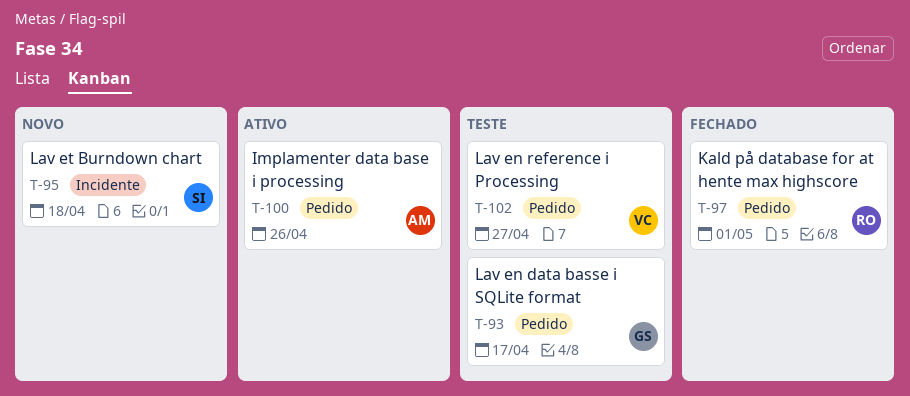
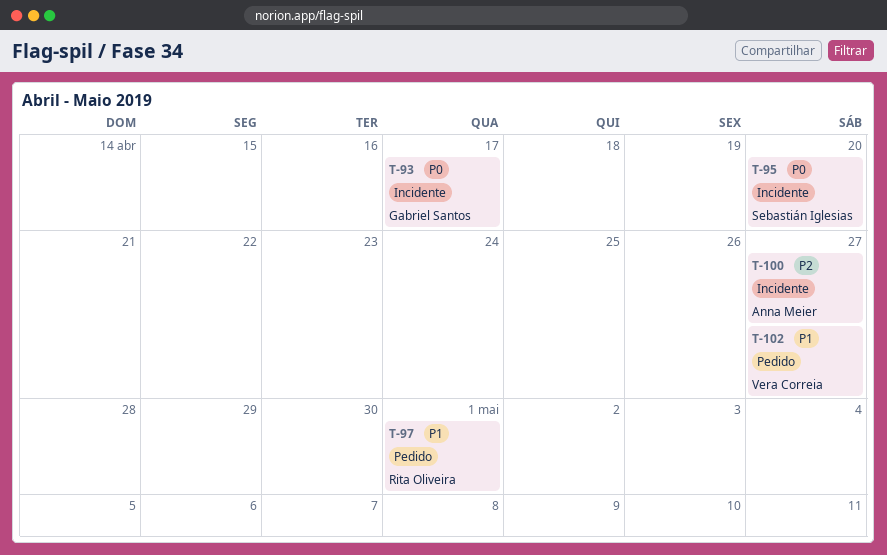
T-93, label: Pedido -> Incidente
T-95, due: Apr 18 -> Apr 20
T-100, label: Pedido -> Incidente
T-100, due: Apr 26 -> Apr 27

